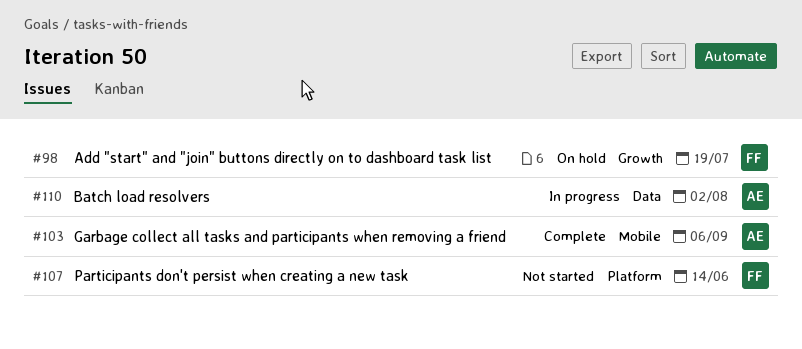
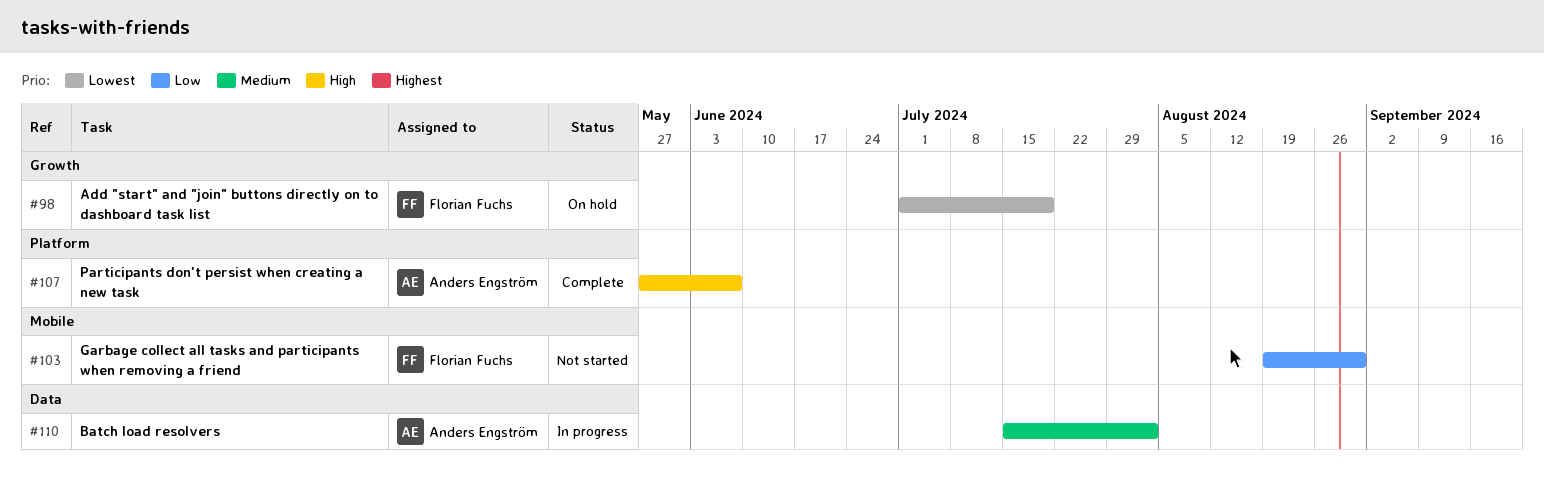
#103, status: Complete -> Not started
#103, owner: Anders Engström -> Florian Fuchs
#103, due: Sep 6 -> Aug 30
#107, status: Not started -> Complete
#107, owner: Florian Fuchs -> Anders Engström
#107, due: Jun 14 -> Jun 7

